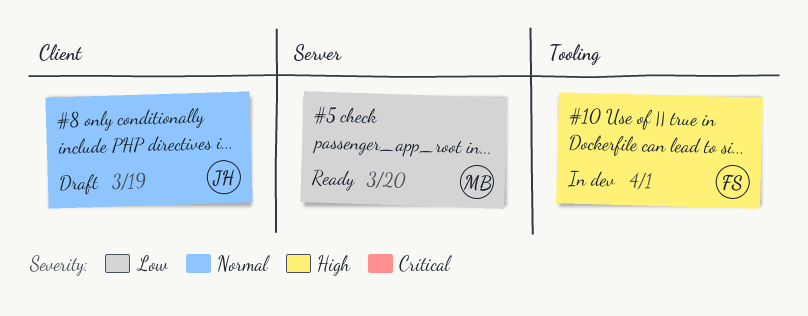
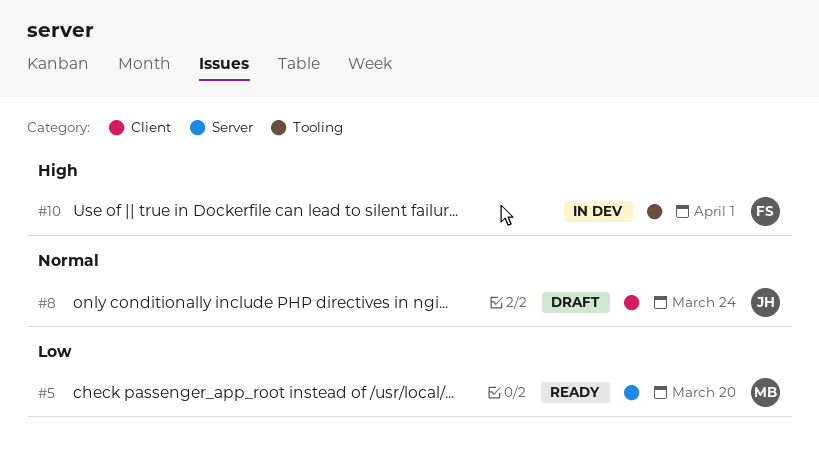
#8, due: Mar 19 -> Mar 24

